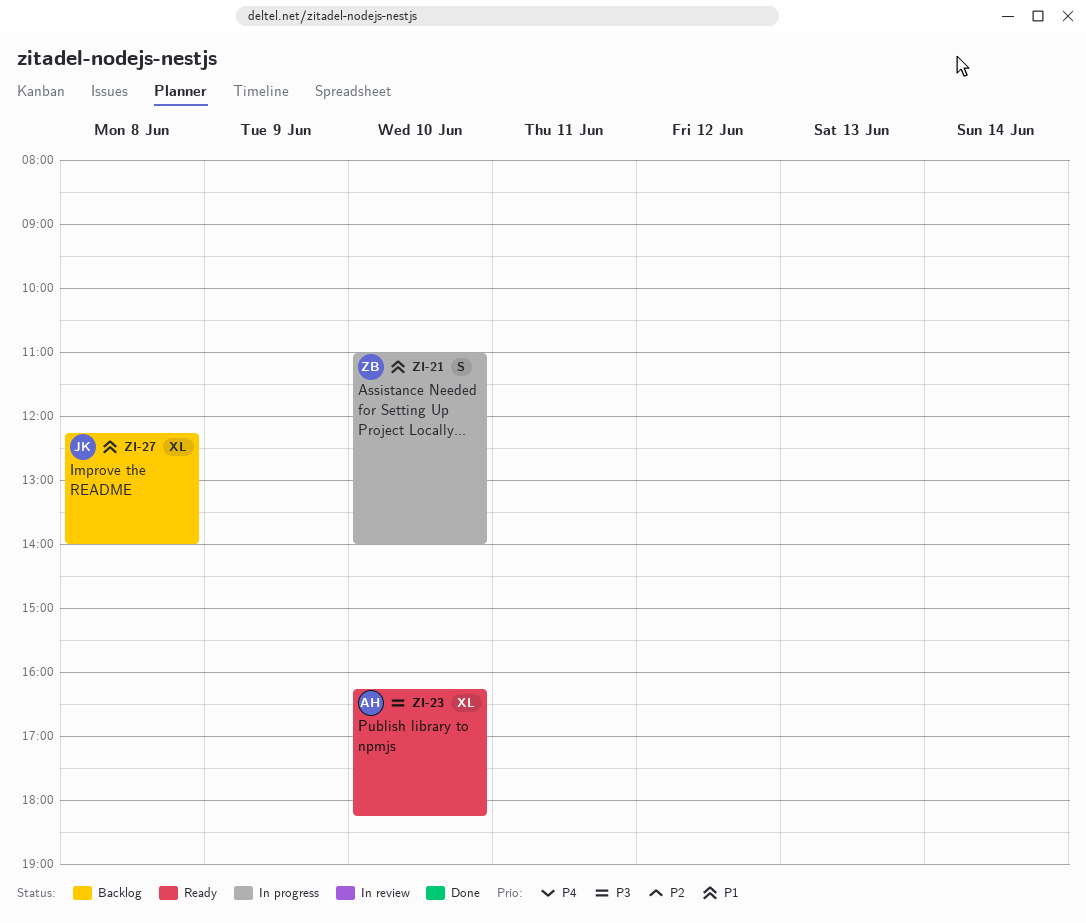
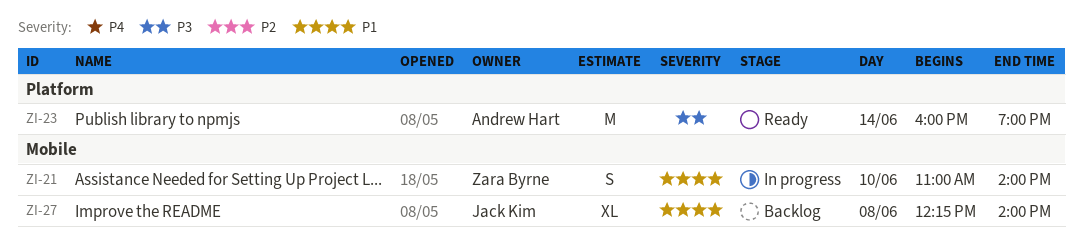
ZI-23, estimate: XL -> M
ZI-23, day: Jun 10 -> Jun 14
ZI-23, begins: 16:15 -> 16:00
ZI-23, ends: 18:15 -> 19:00

